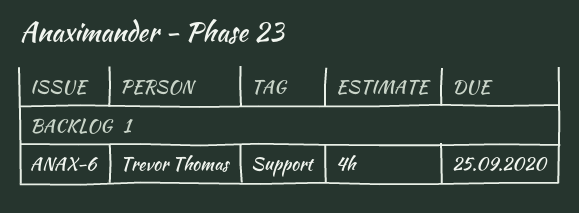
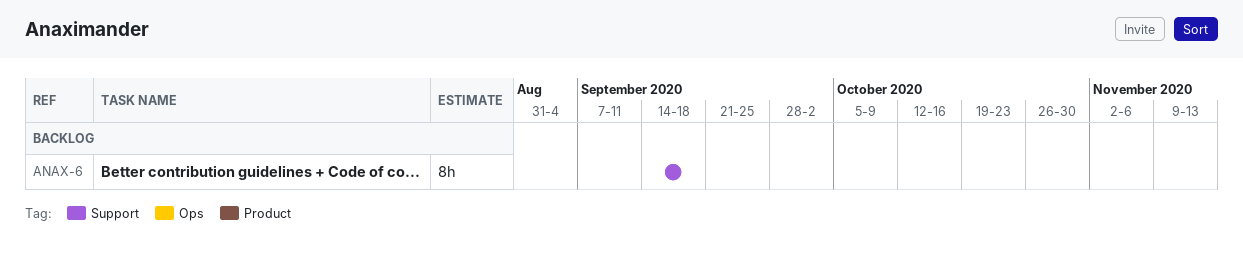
ANAX-6, estimate: 4h -> 8h
ANAX-6, due: Sep 25 -> Sep 18

